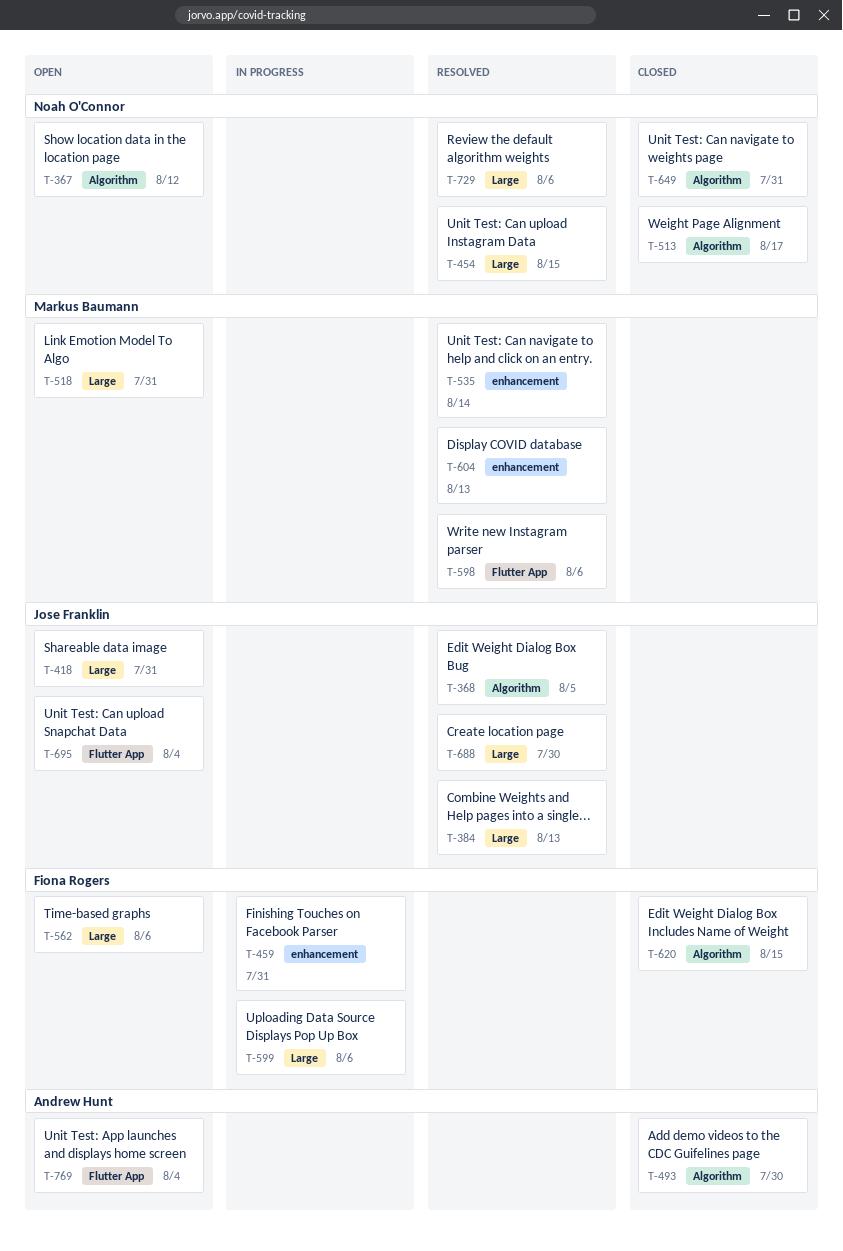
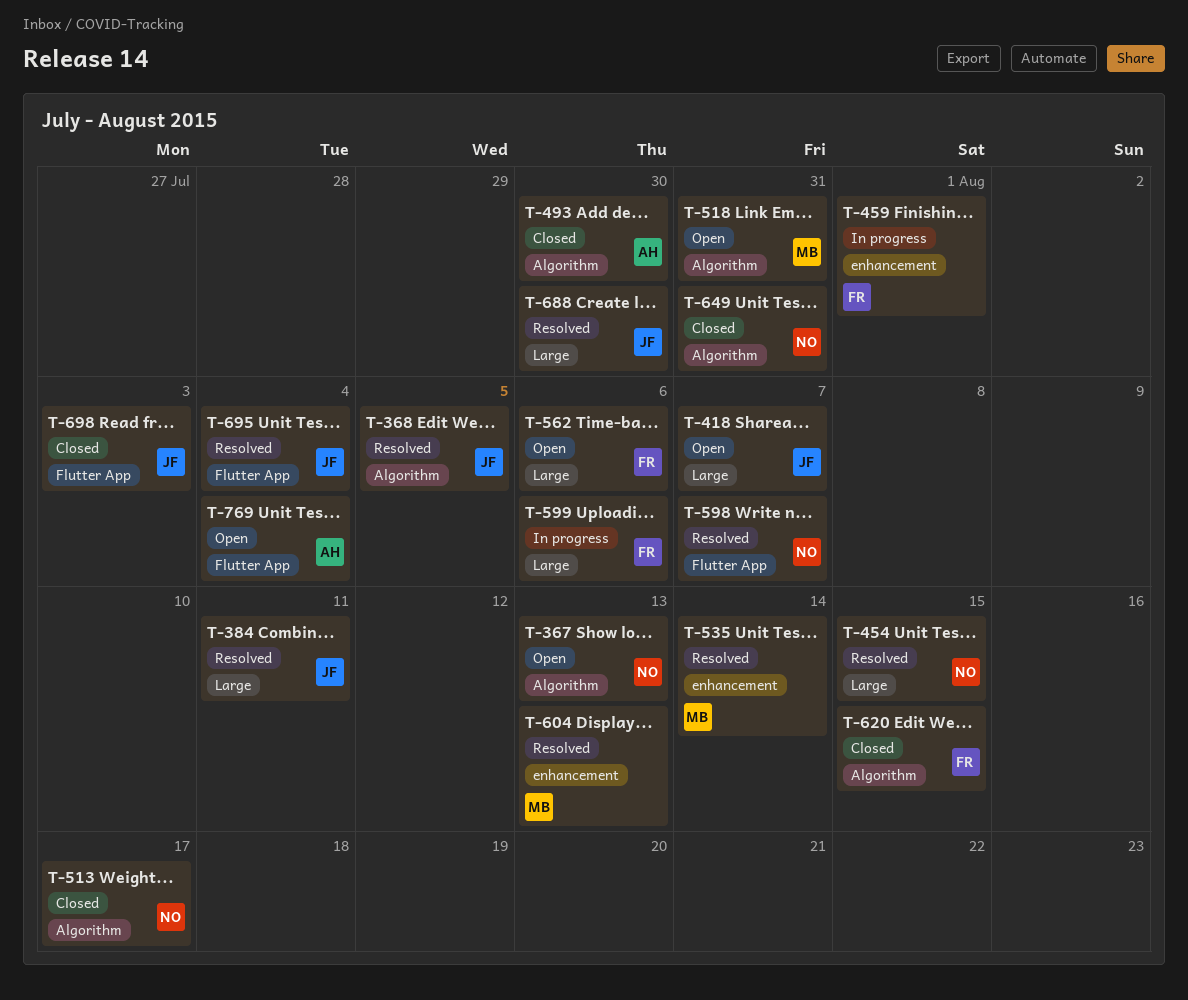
T-367, due: Aug 12 -> Aug 13
T-384, due: Aug 13 -> Aug 11
T-418, due: Jul 31 -> Aug 7
T-459, due: Jul 31 -> Aug 1
T-518, label: Large -> Algorithm
T-598, owner: Markus Baumann -> Noah O'Connor
T-598, due: Aug 6 -> Aug 7
T-695, status: Open -> Resolved
T-698: none -> present
T-729: present -> none

